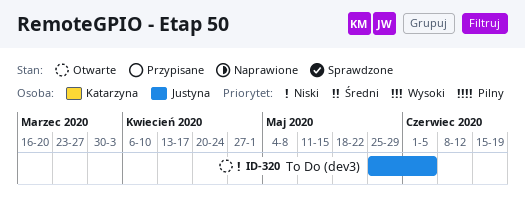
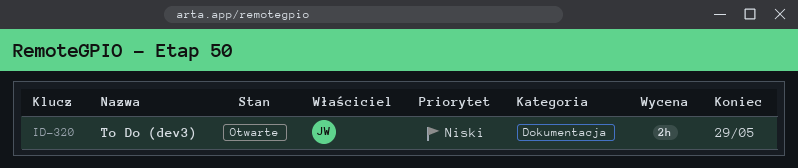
ID-320, due: Jun 5 -> May 29

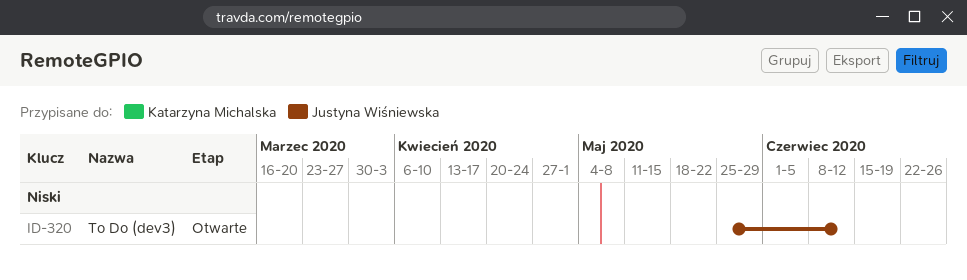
ID-320, due: May 29 -> Jun 12

